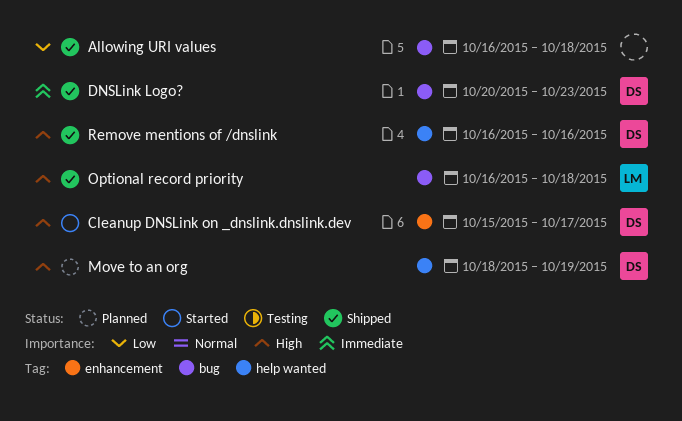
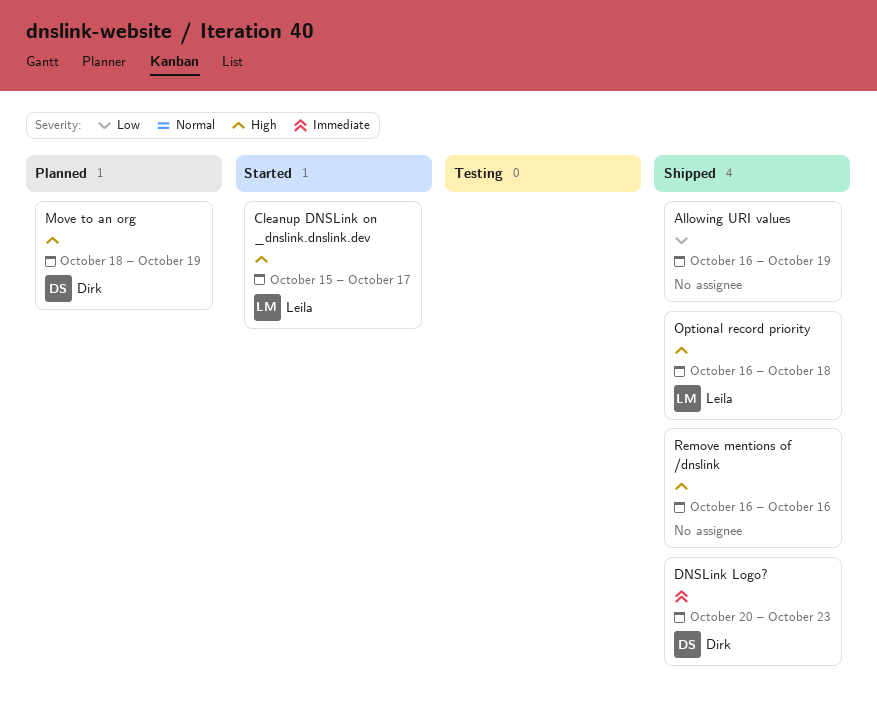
Allowing URI values, due: Oct 18 -> Oct 19
Cleanup DNSLink on _dnslink.dnslink.dev, owner: Dirk -> Leila
Remove mentions of /dnslink, owner: Dirk -> none

